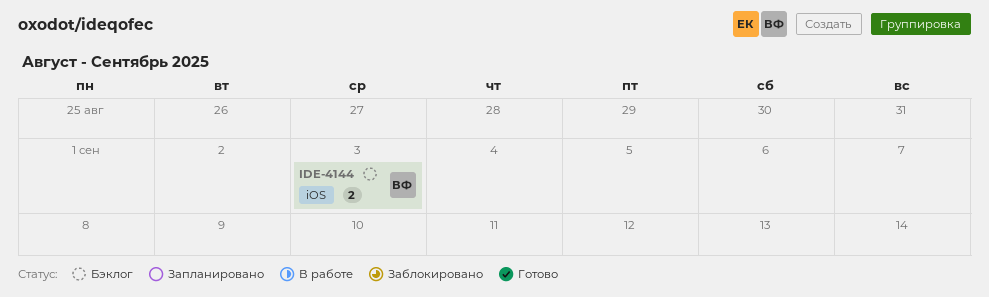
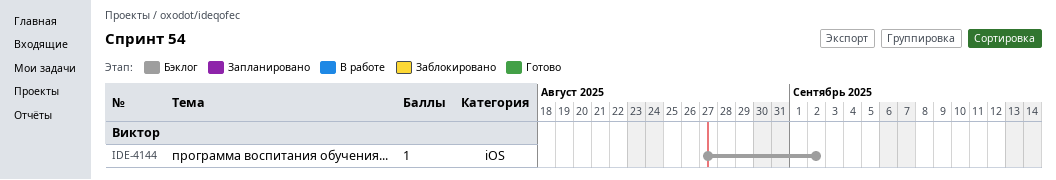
IDE-4144, estimate: 2 -> 1
IDE-4144, due: Sep 3 -> Sep 2

